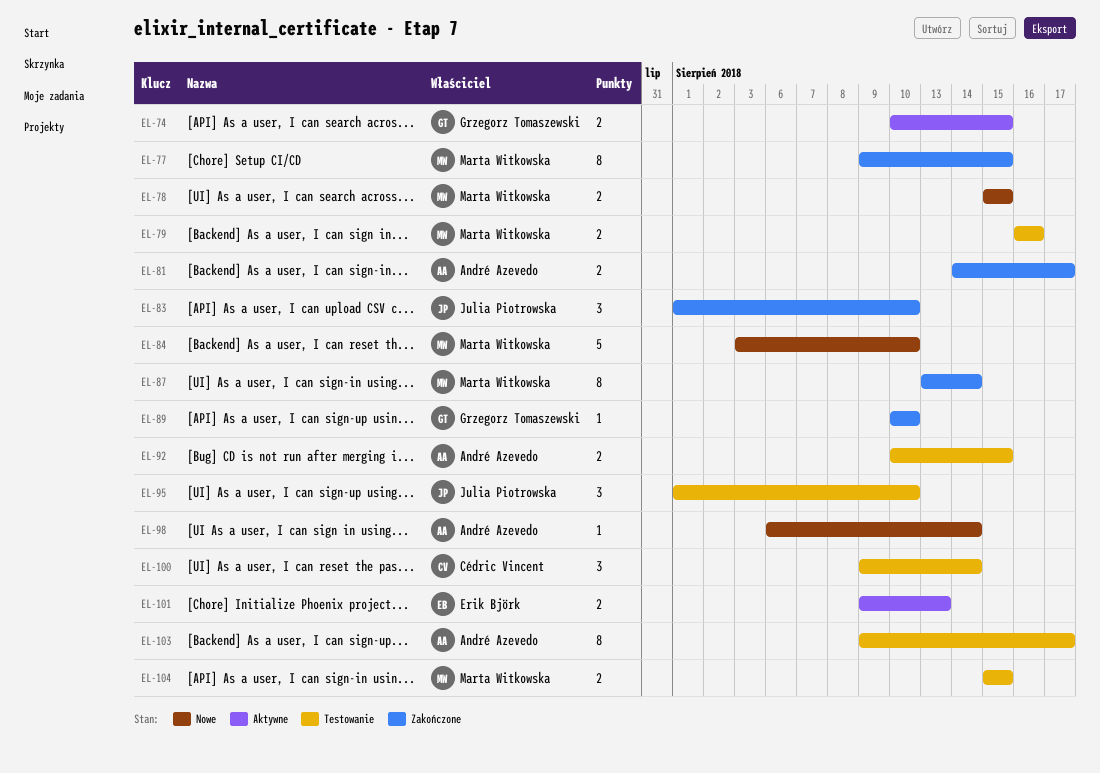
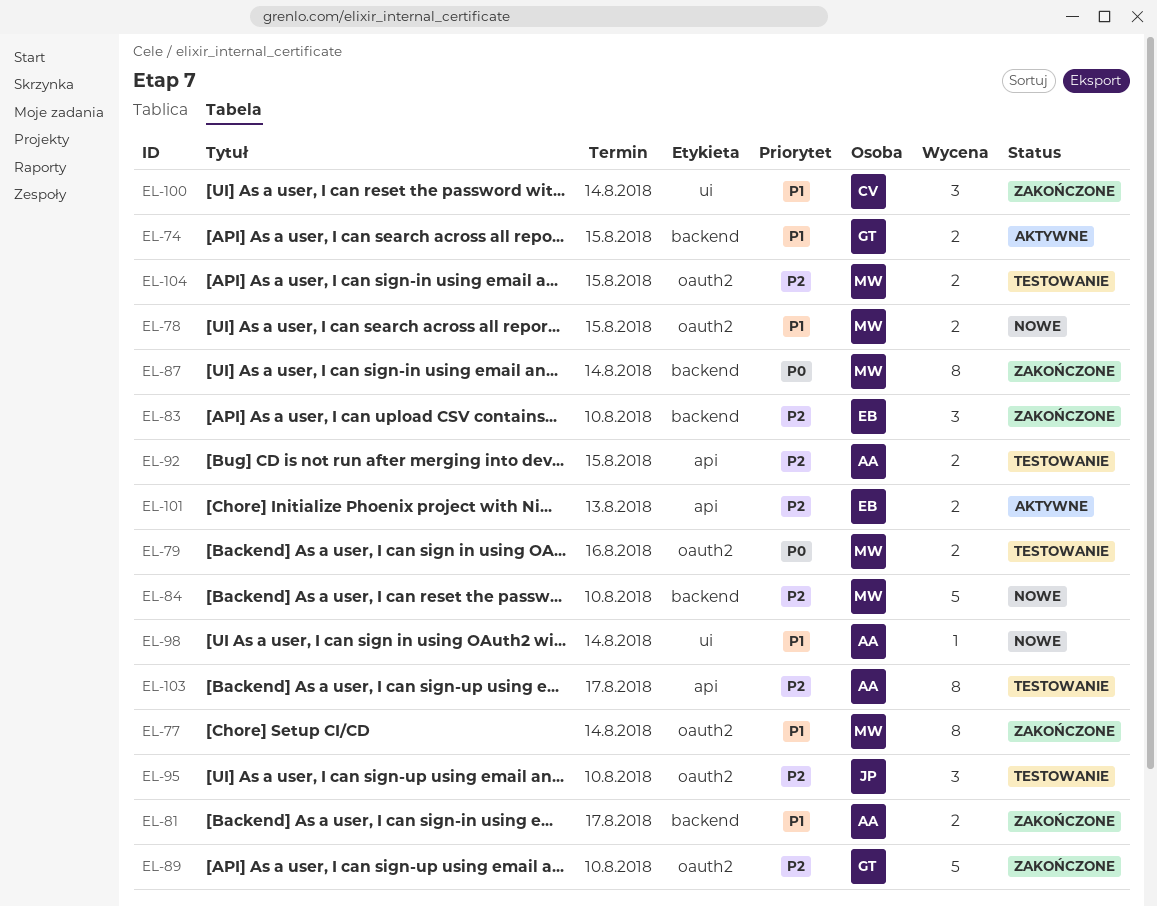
EL-77, due: Aug 15 -> Aug 14
EL-83, owner: Julia Piotrowska -> Erik Björk
EL-89, estimate: 1 -> 5
EL-100, status: Testowanie -> Zakończone

